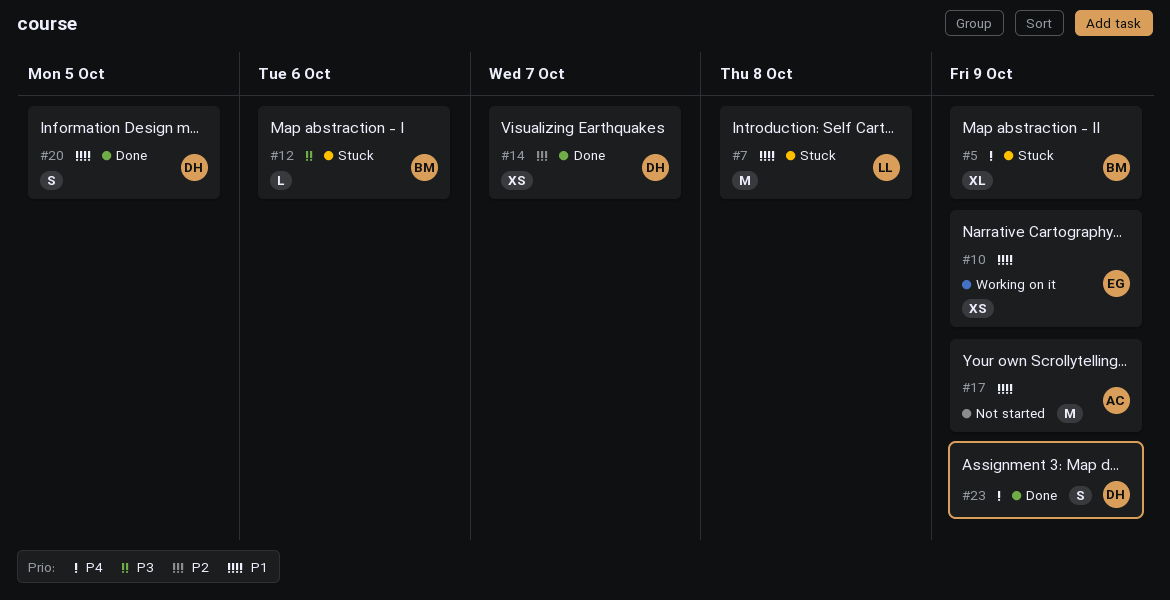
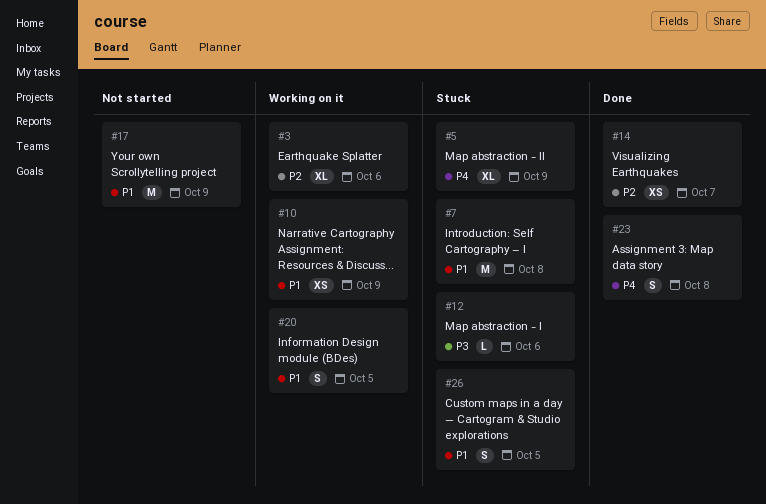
#3: none -> present
#20, status: Done -> Working on it
#23, due: Oct 9 -> Oct 8
#26: none -> present

